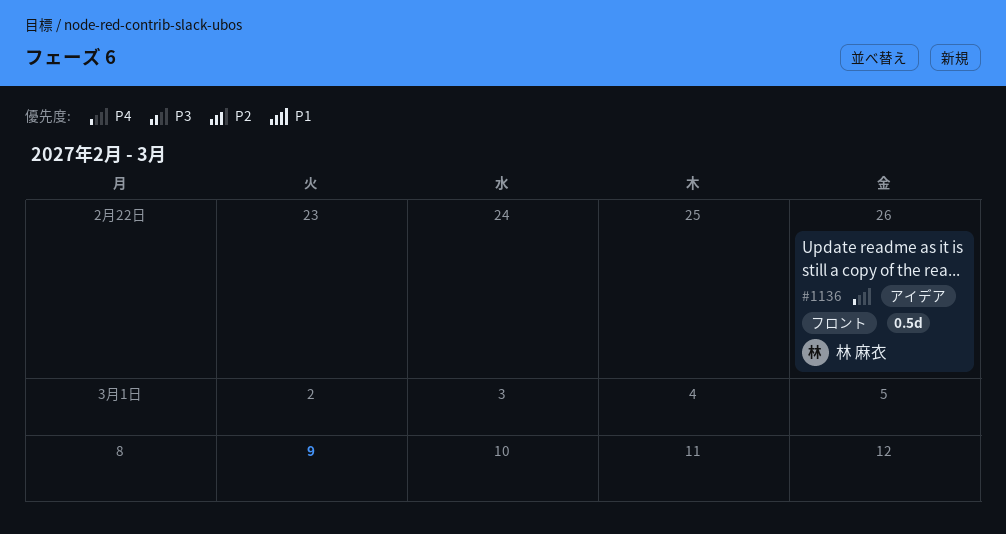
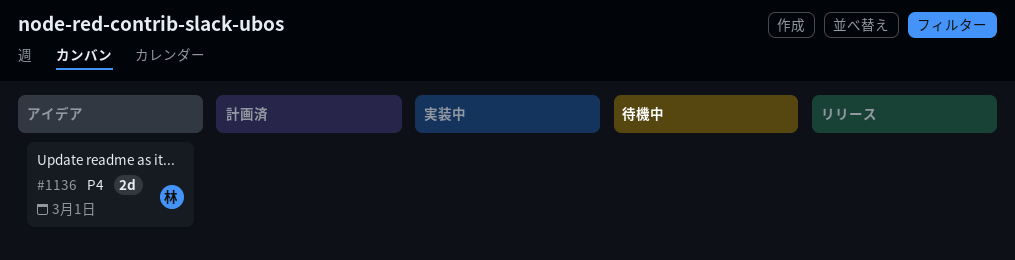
#1136, estimate: 0.5d -> 2d
#1136, due: Feb 26 -> Mar 1

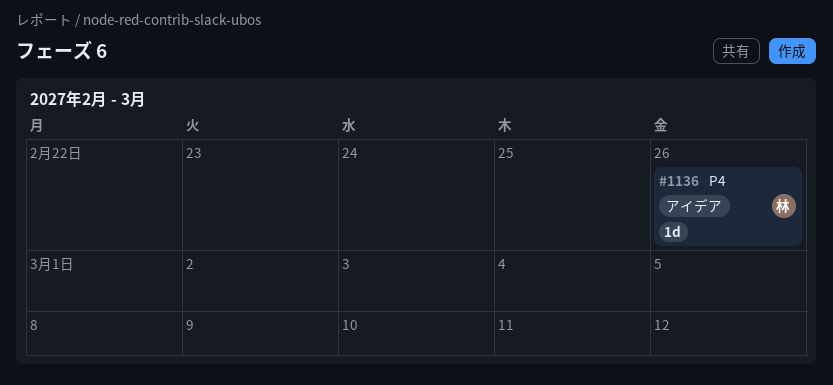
#1136, estimate: 2d -> 1d
#1136, due: Mar 1 -> Feb 26

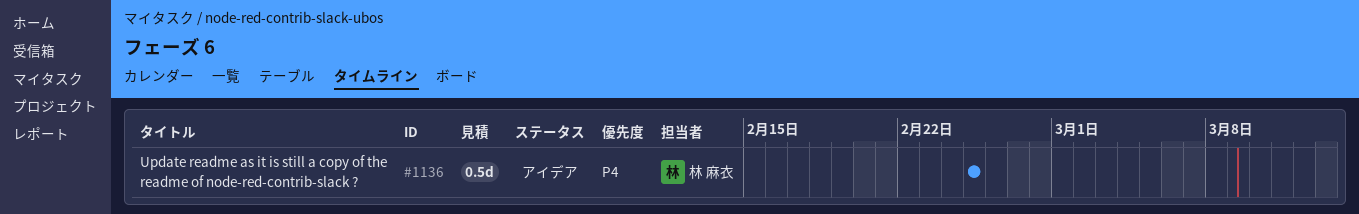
#1136, estimate: 1d -> 0.5d
#1136, due: Feb 26 -> Feb 25

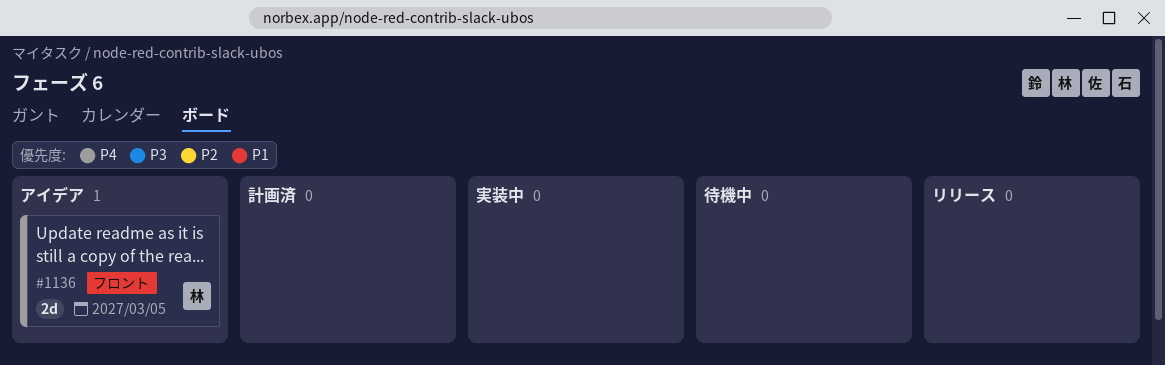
#1136, estimate: 0.5d -> 2d
#1136, due: Feb 25 -> Mar 5

